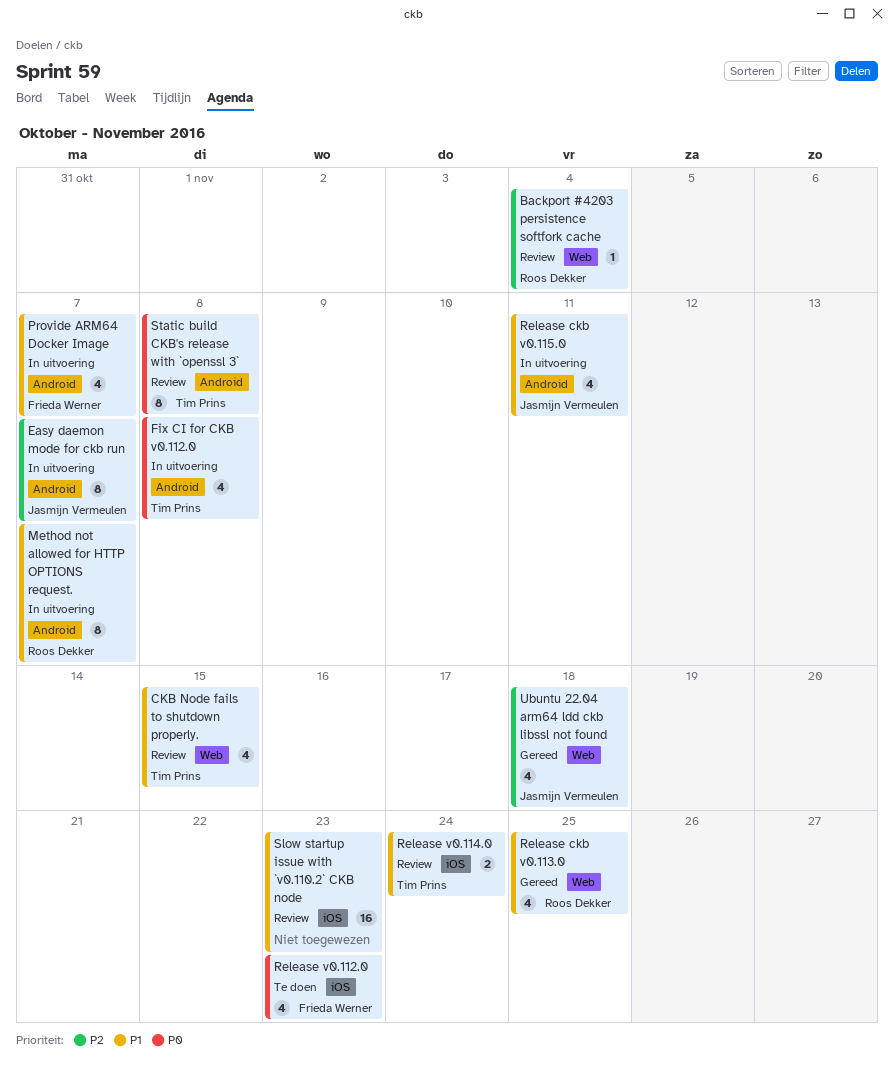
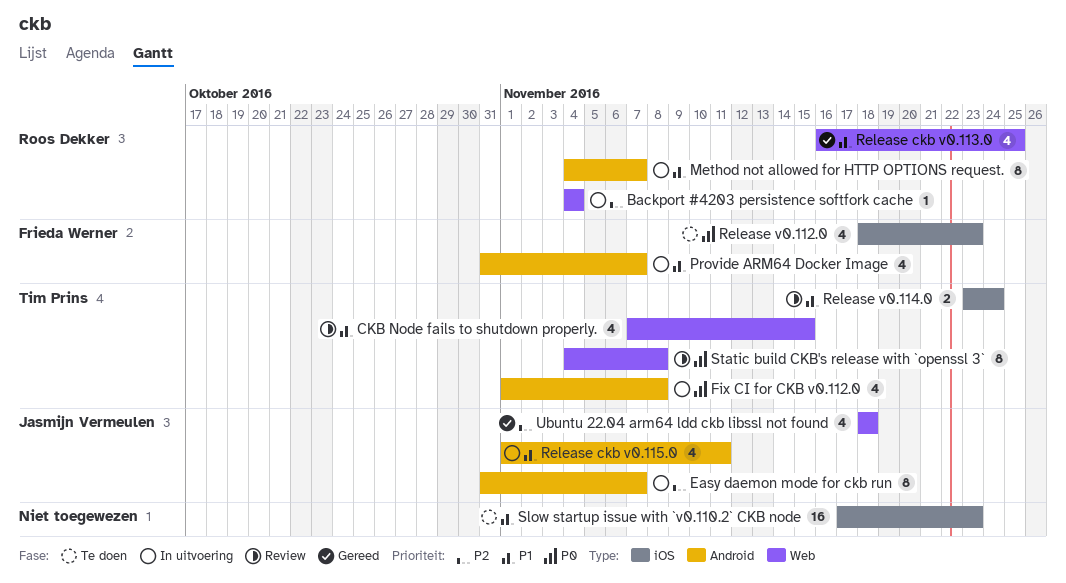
Backport #4203 persistence softfork cache, status: Review -> In uitvoering
Slow startup issue with `v0.110.2` CKB node, status: Review -> Te doen
Static build CKB's release with `openssl 3`, label: Android -> Web

